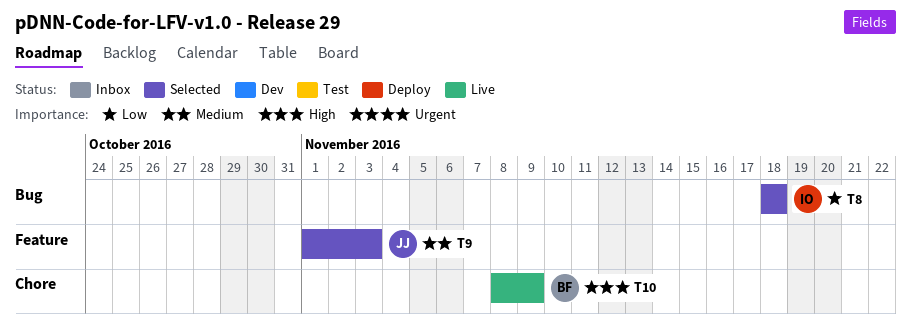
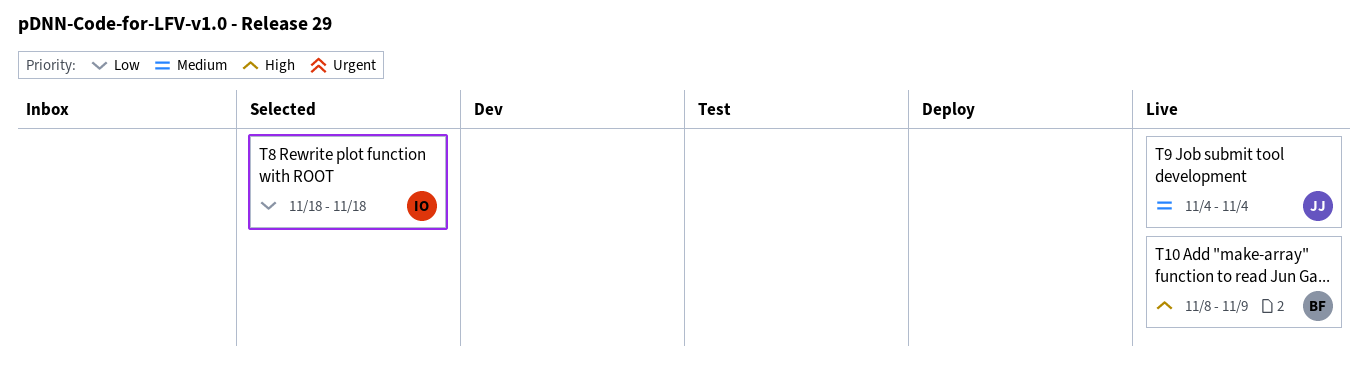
T9, status: Selected -> Live
T9, start: Nov 1 -> Nov 4
T9, due: Nov 3 -> Nov 4

